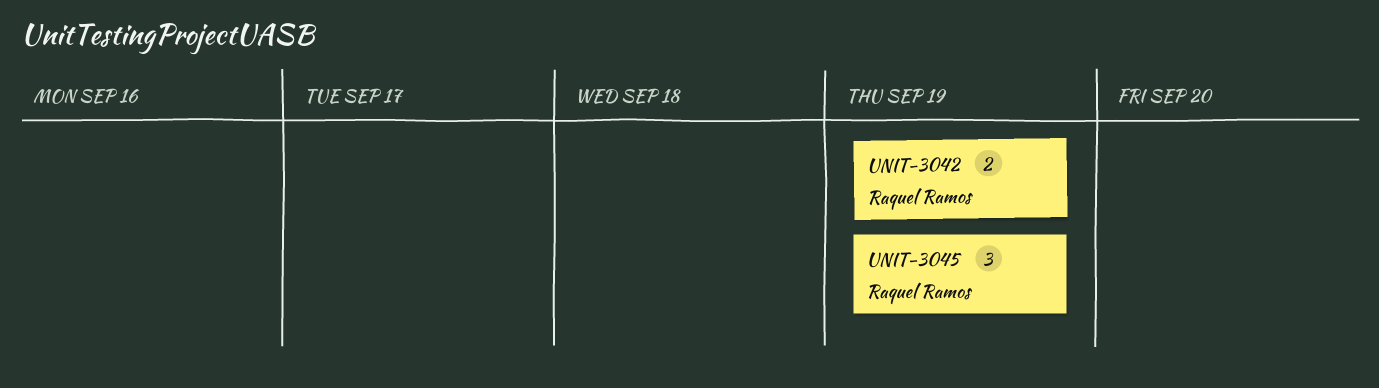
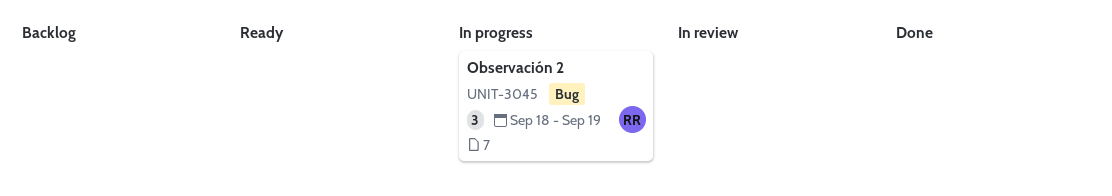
UNIT-3042: present -> none

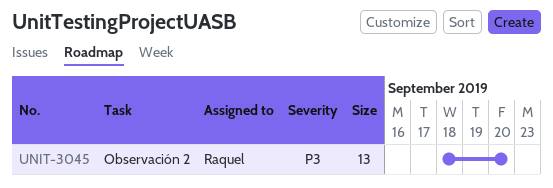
UNIT-3045, estimate: 3 -> 13
UNIT-3045, due: Sep 19 -> Sep 20

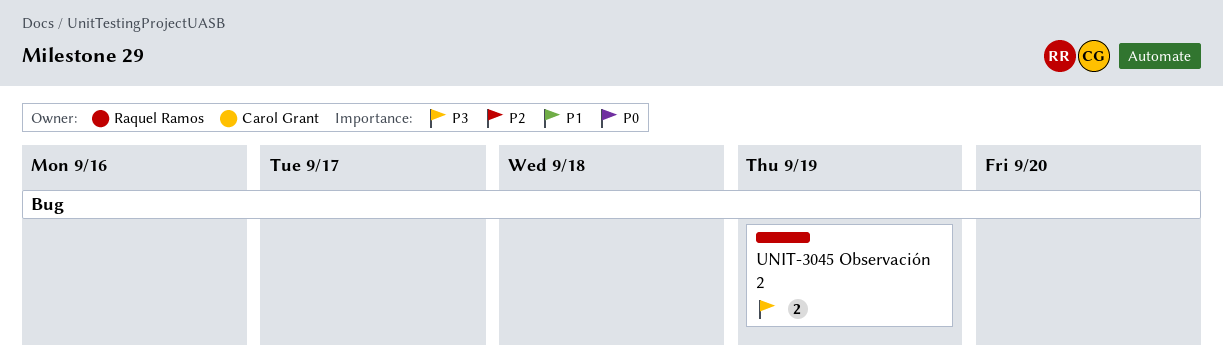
UNIT-3045, estimate: 13 -> 2
UNIT-3045, due: Sep 20 -> Sep 19

